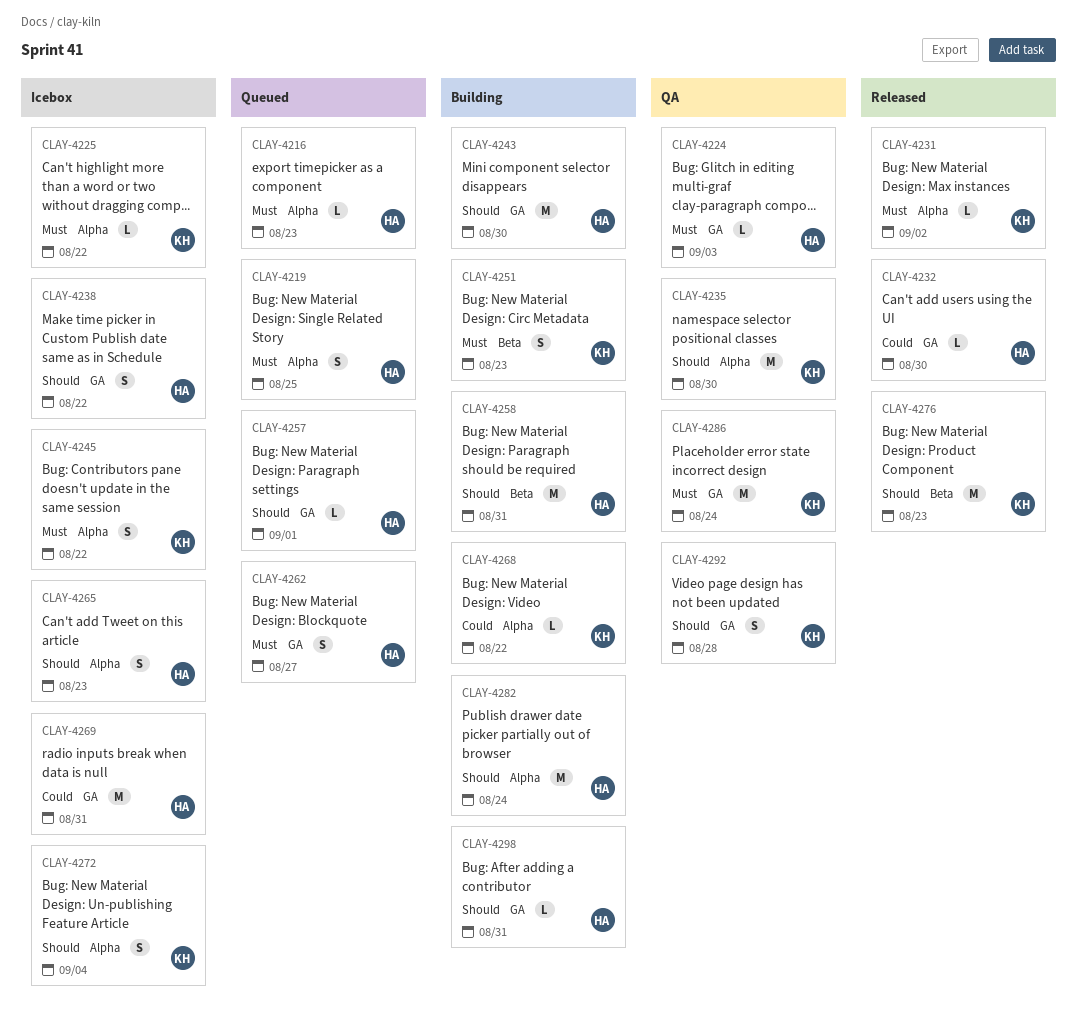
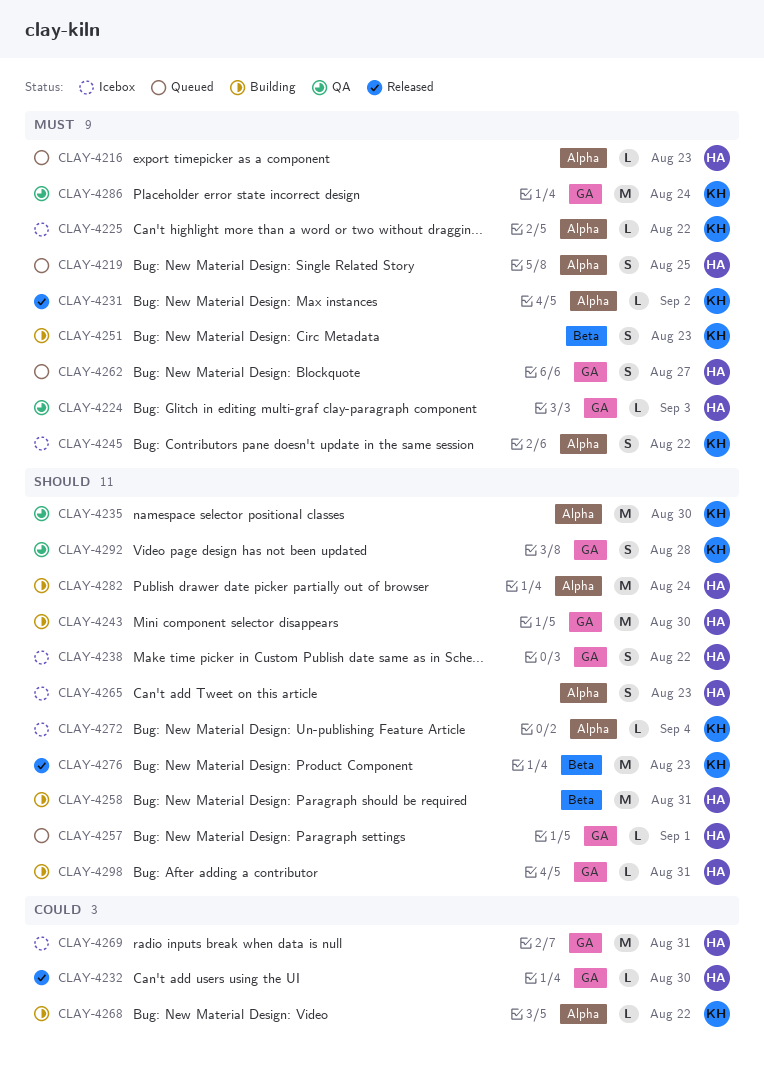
CLAY-4272, estimate: S -> L

